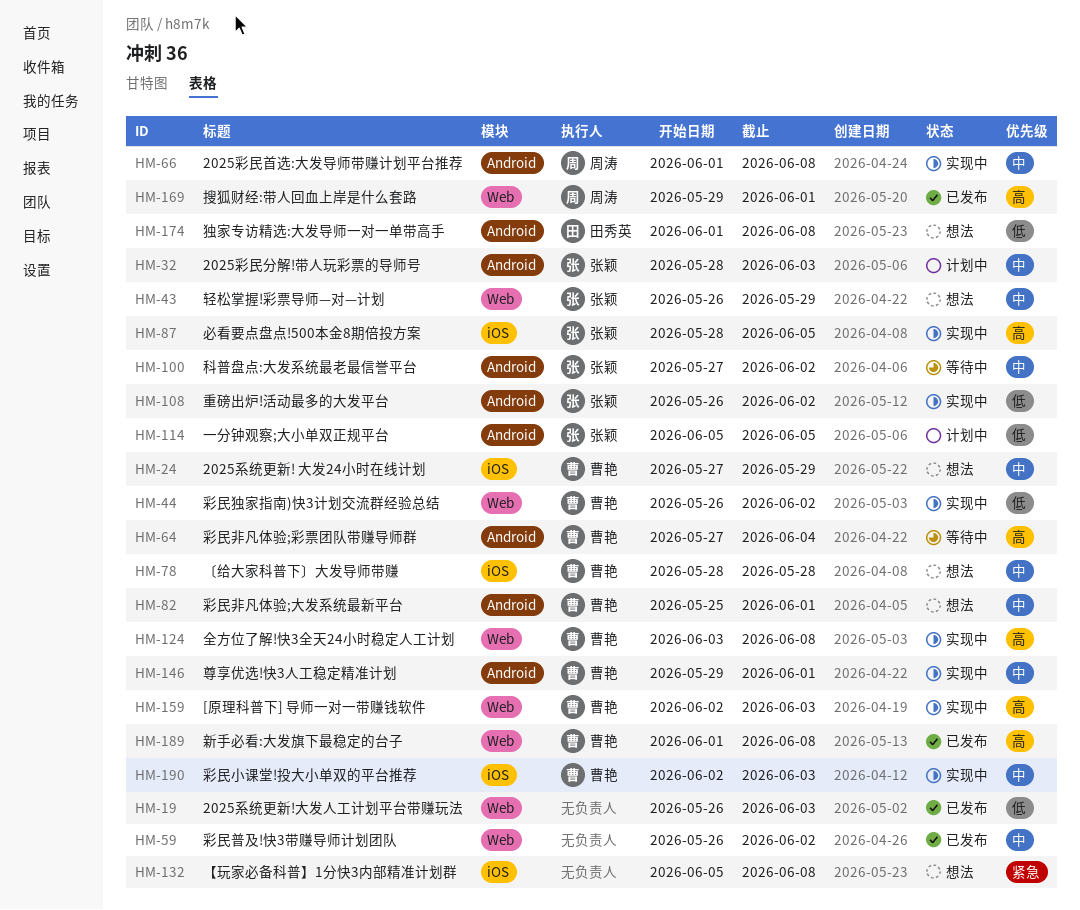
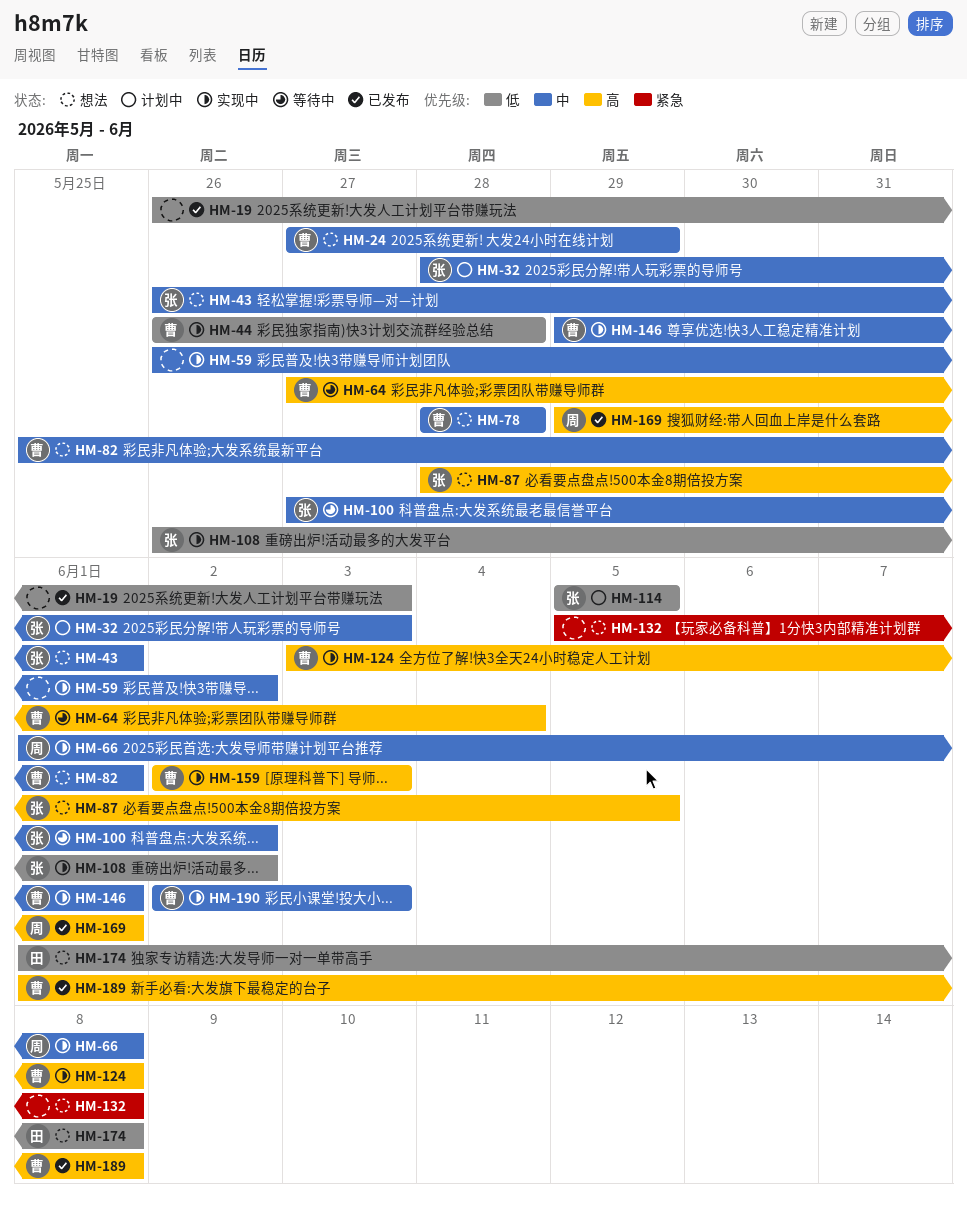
HM-43, due: May 29 -> Jun 1
HM-44, due: Jun 2 -> May 28
HM-59, status: 已发布 -> 实现中
HM-87, status: 实现中 -> 想法

